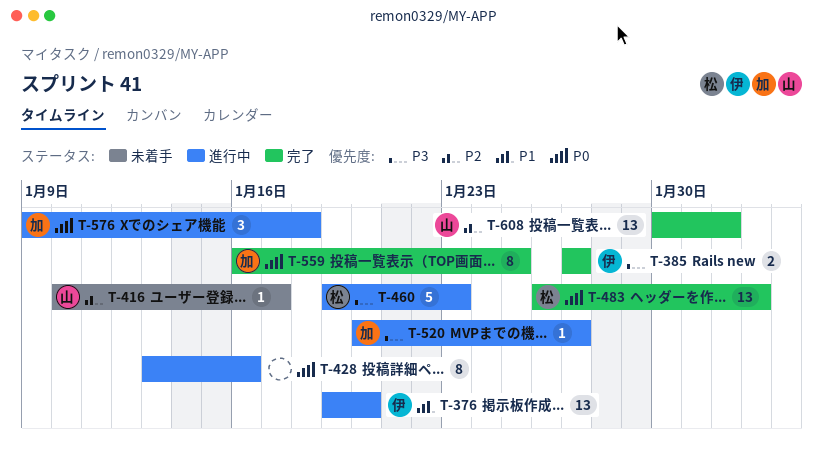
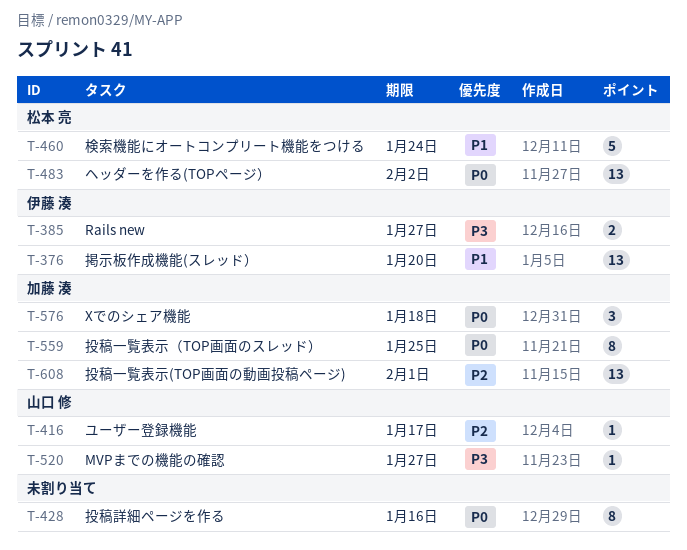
T-460, priority: P3 -> P1
T-460, due: Jan 23 -> Jan 24
T-520, owner: 加藤 湊 -> 山口 修
T-608, owner: 山口 修 -> 加藤 湊

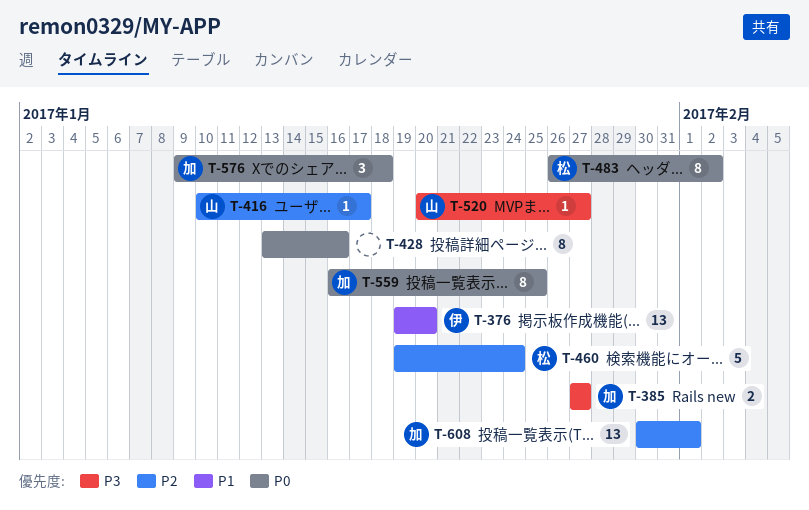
T-385, owner: 伊藤 湊 -> 加藤 湊
T-460, priority: P1 -> P2
T-483, estimate: 13 -> 8

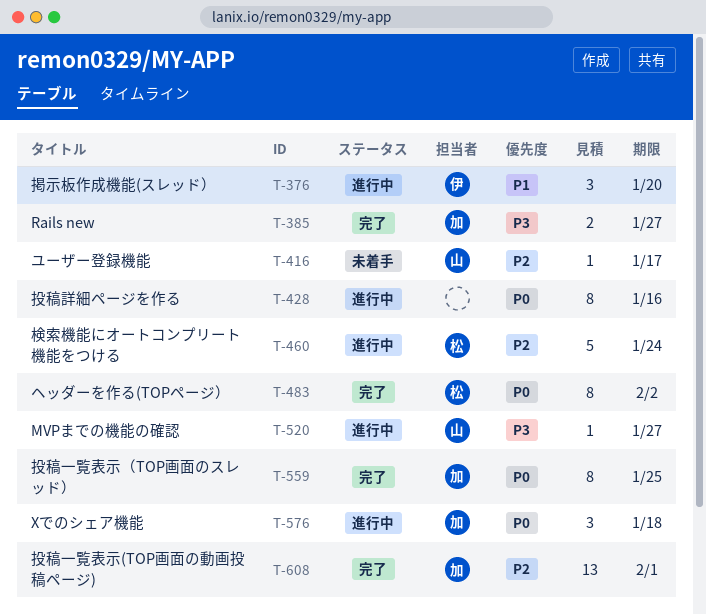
T-376, estimate: 13 -> 3

